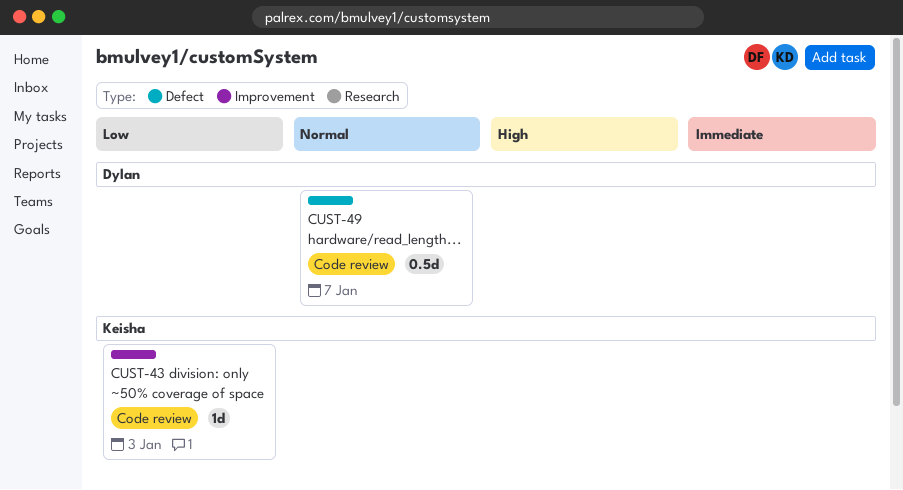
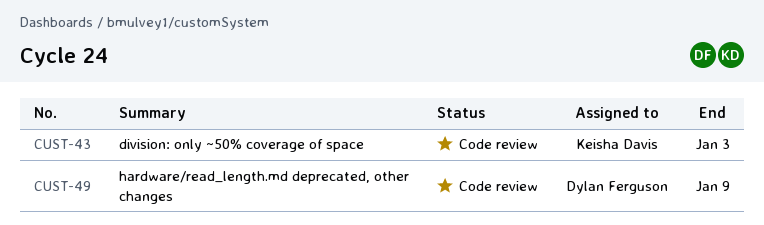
CUST-49, due: Jan 7 -> Jan 9

